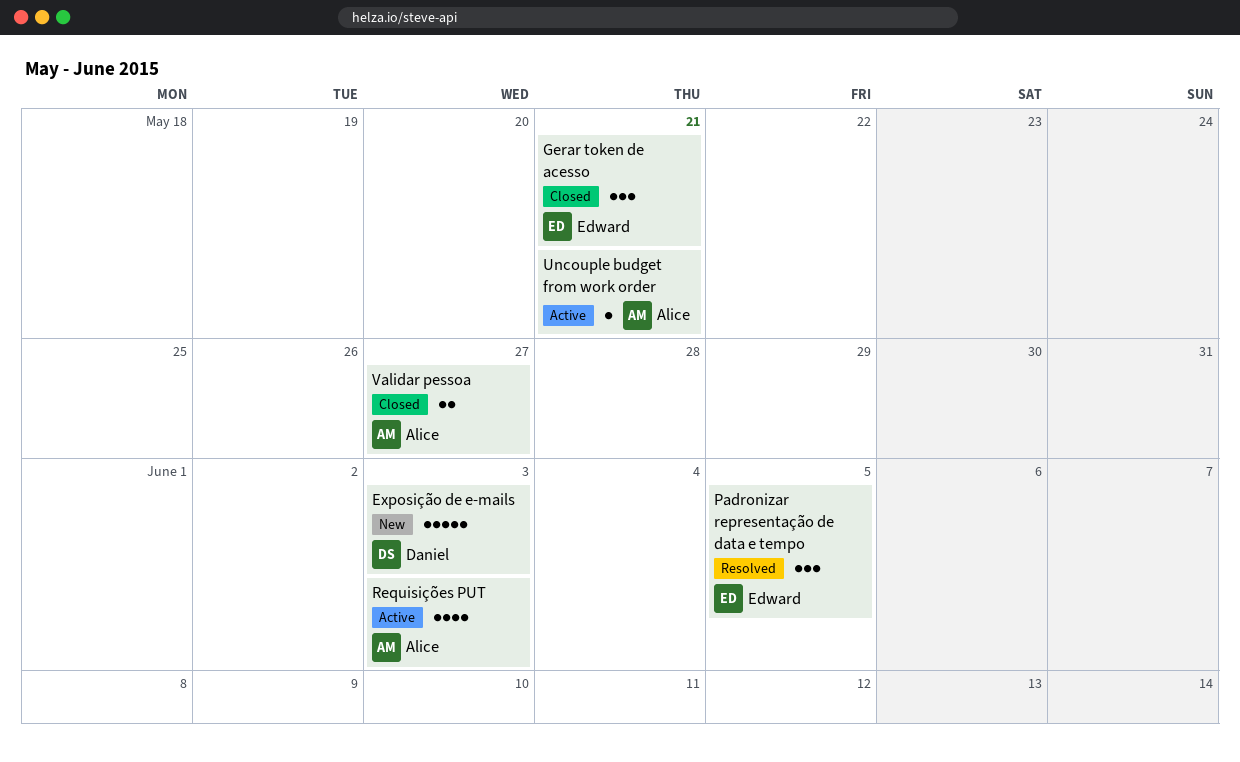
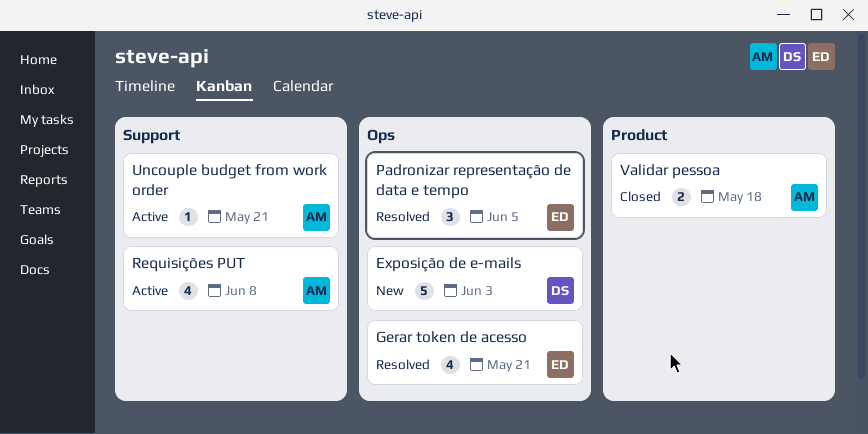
Gerar token de acesso, status: Closed -> Resolved
Gerar token de acesso, estimate: 3 -> 4
Requisições PUT, due: Jun 3 -> Jun 8
Validar pessoa, due: May 27 -> May 18

